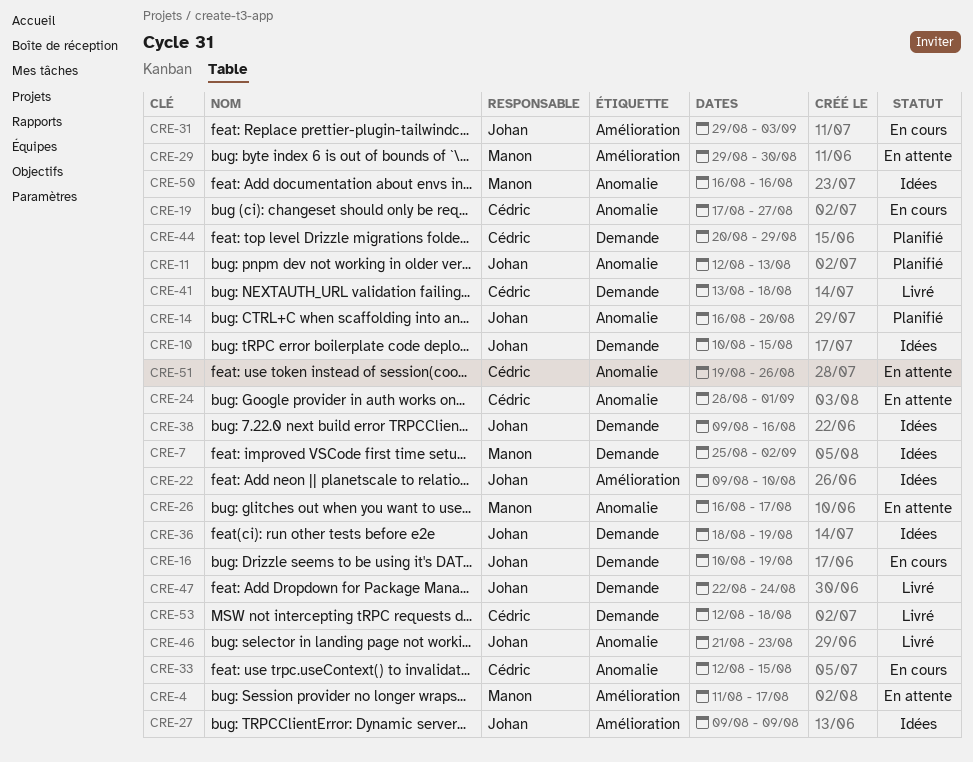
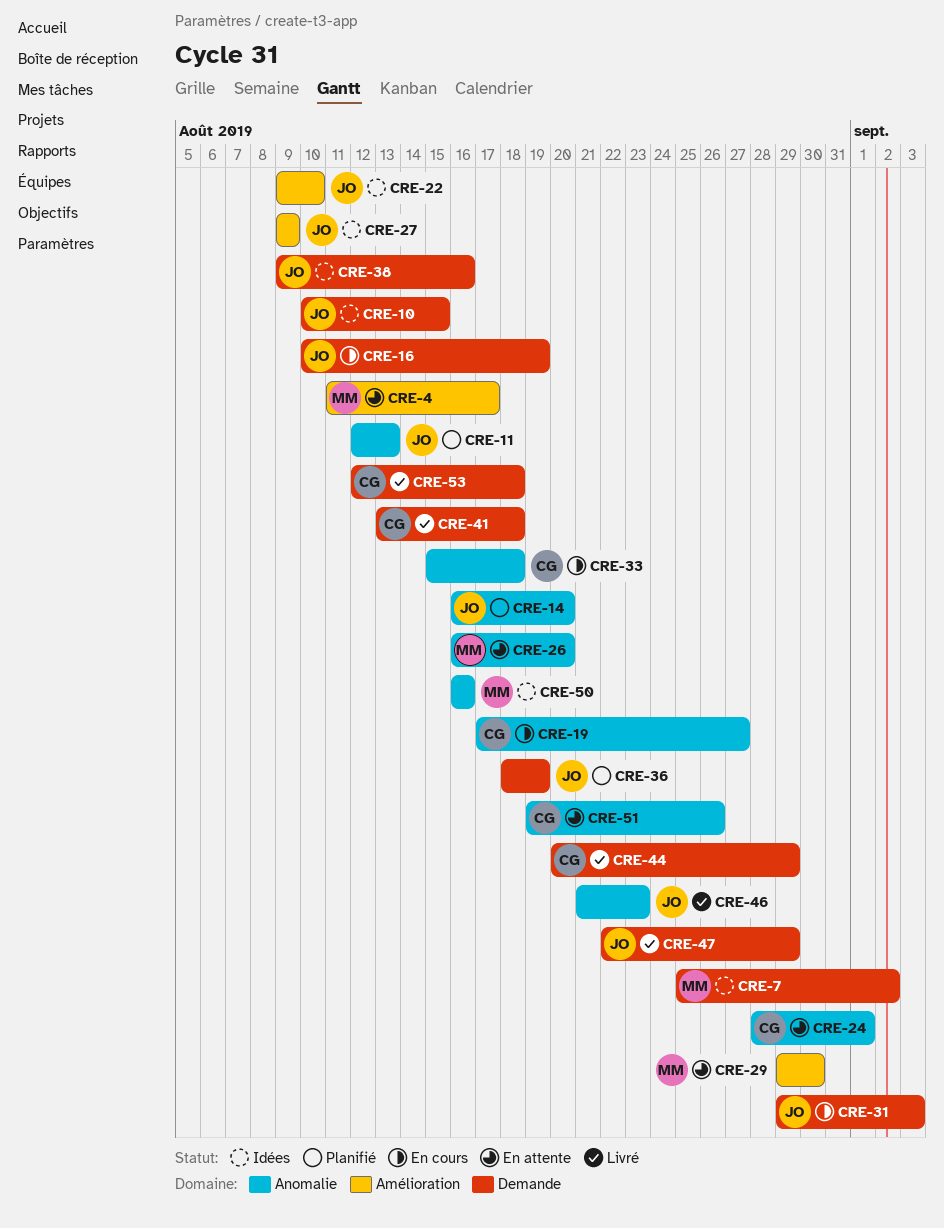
CRE-26, due: Aug 17 -> Aug 20
CRE-31, label: Amélioration -> Demande
CRE-33, start: Aug 12 -> Aug 15
CRE-33, due: Aug 15 -> Aug 18
CRE-36, status: Idées -> Planifié
CRE-44, status: Planifié -> Livré
CRE-47, due: Aug 24 -> Aug 29

